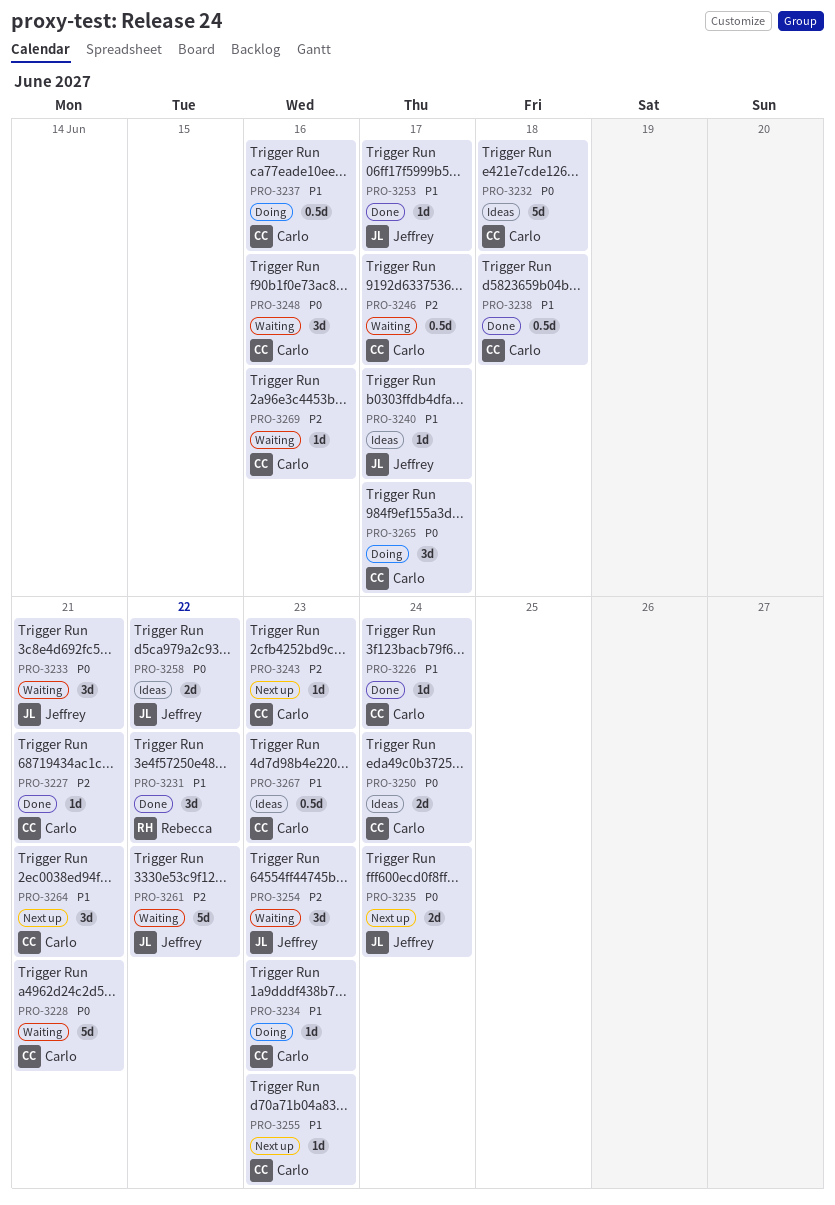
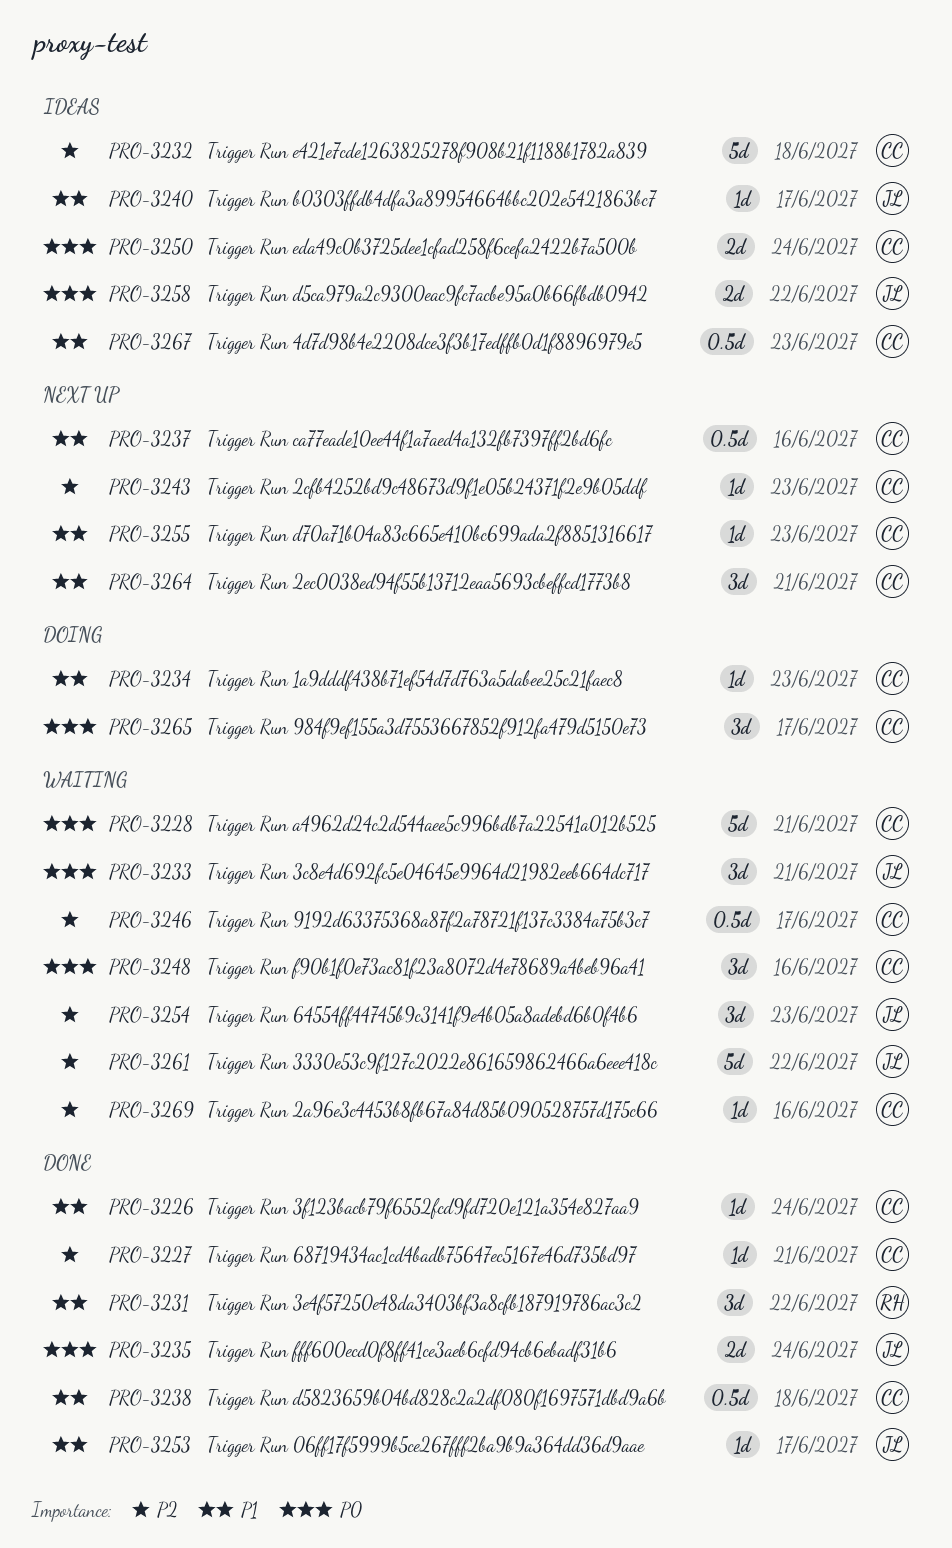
PRO-3232, priority: P0 -> P2
PRO-3235, status: Next up -> Done
PRO-3237, status: Doing -> Next up

